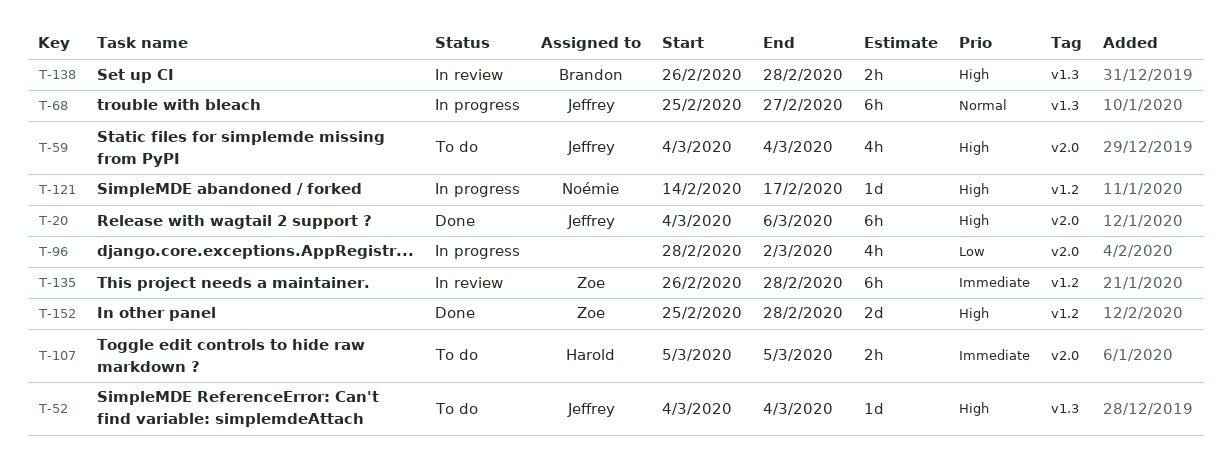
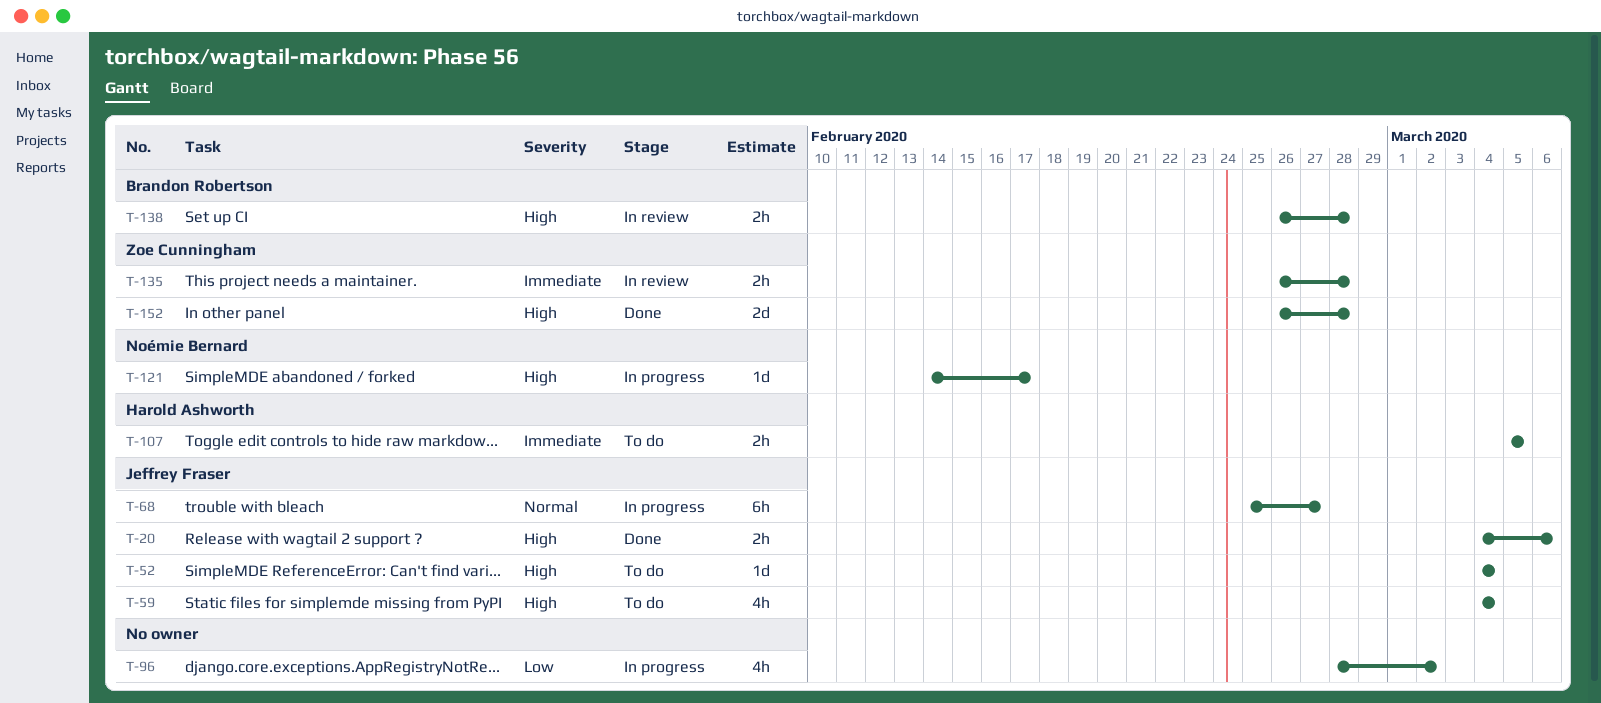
T-20, estimate: 6h -> 2h
T-135, estimate: 6h -> 2h
T-152, start: Feb 25 -> Feb 26

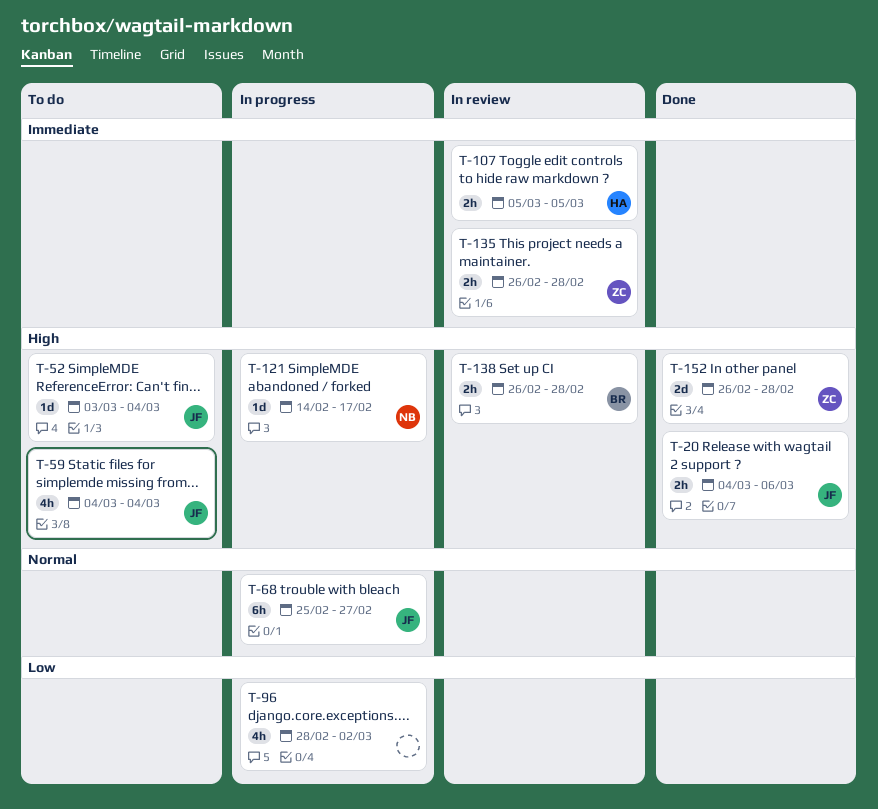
T-52, start: Mar 4 -> Mar 3
T-107, status: To do -> In review

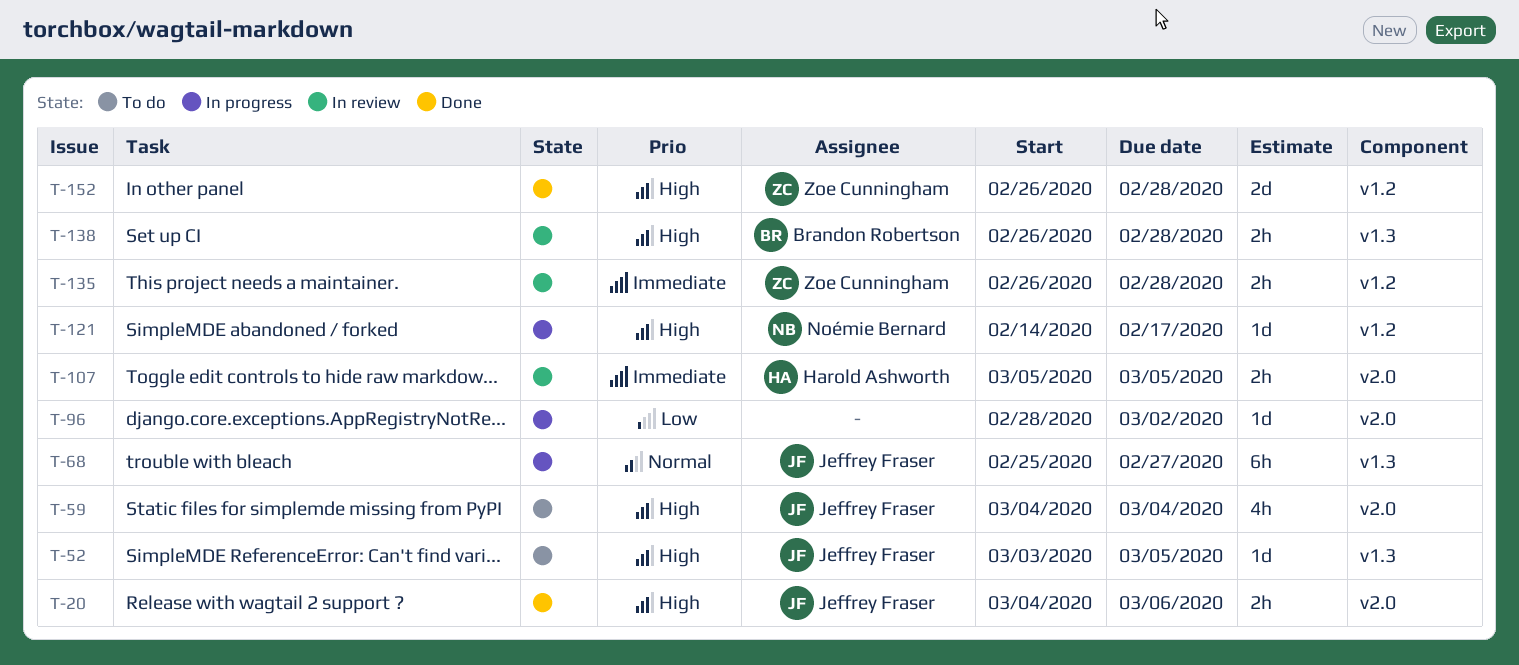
T-52, due: Mar 4 -> Mar 5
T-96, estimate: 4h -> 1d

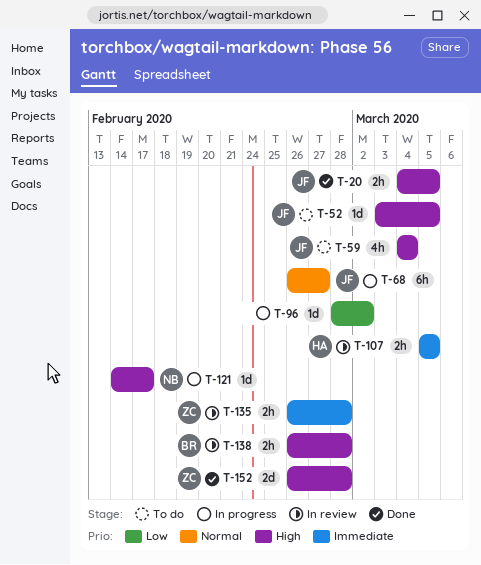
T-20, due: Mar 6 -> Mar 5
T-68, start: Feb 25 -> Feb 26

